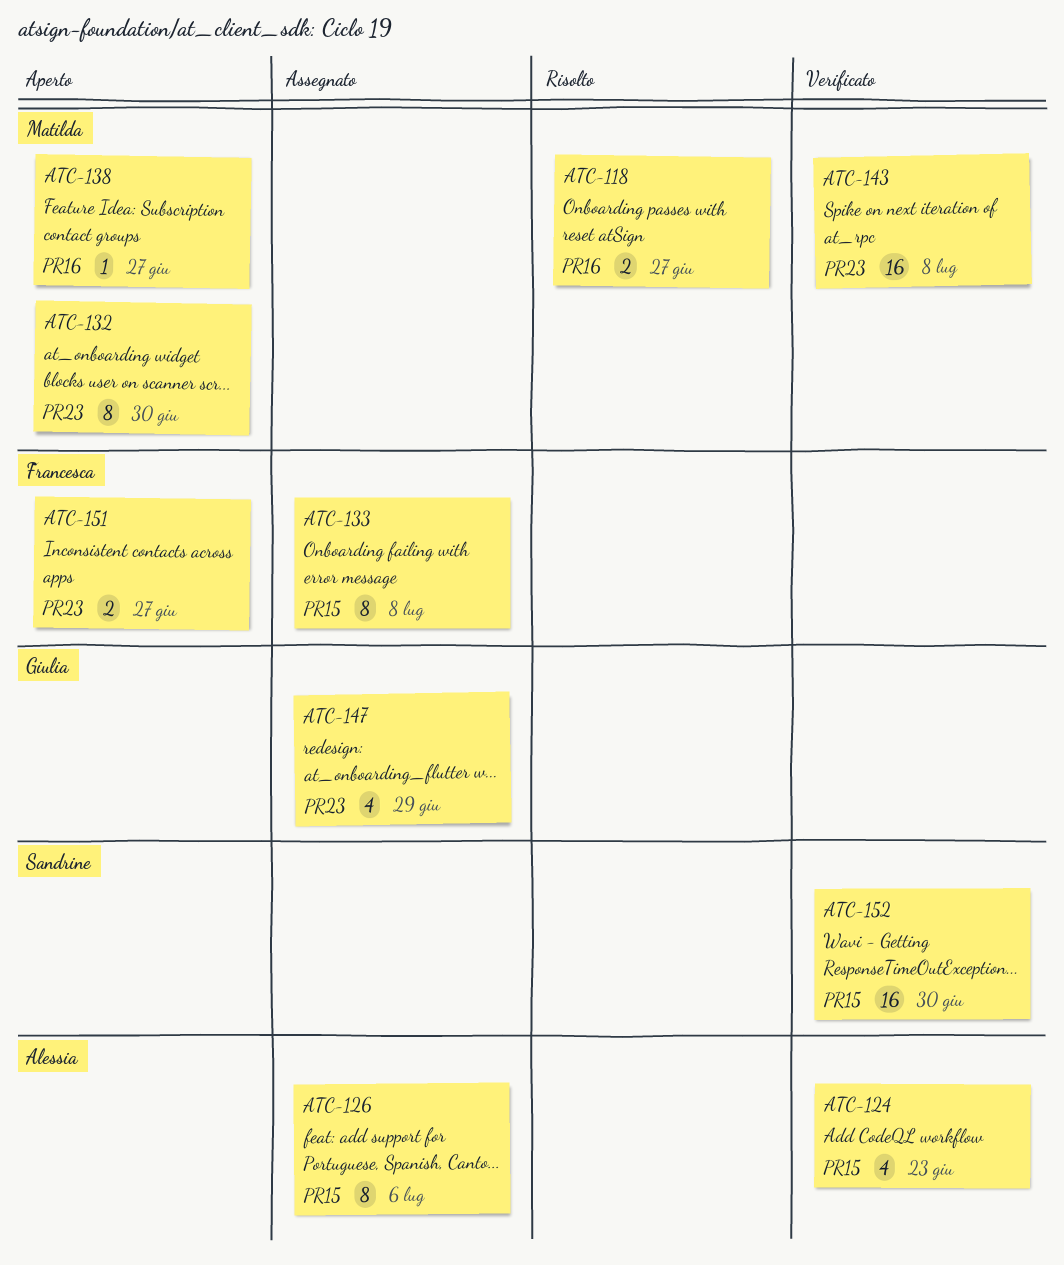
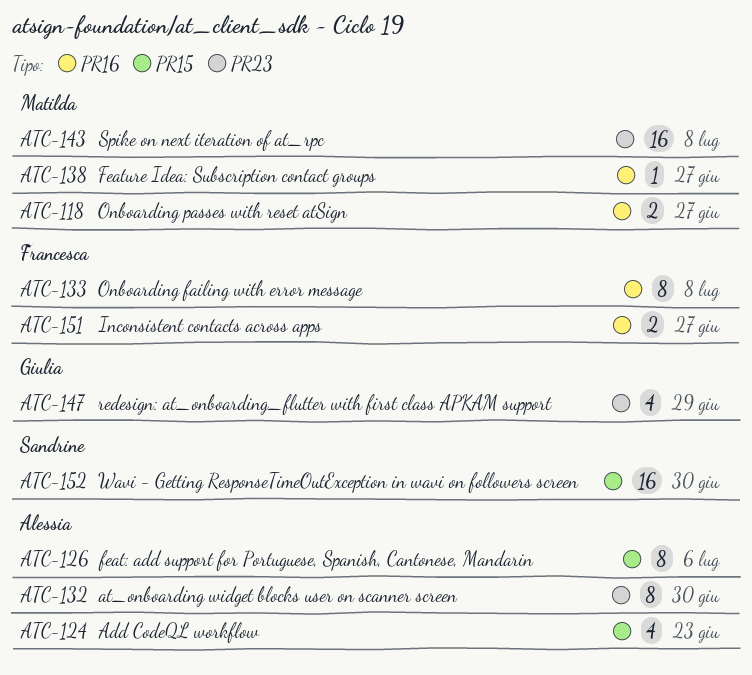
ATC-132, owner: Matilda -> Alessia
ATC-133, label: PR15 -> PR16
ATC-151, label: PR23 -> PR16

